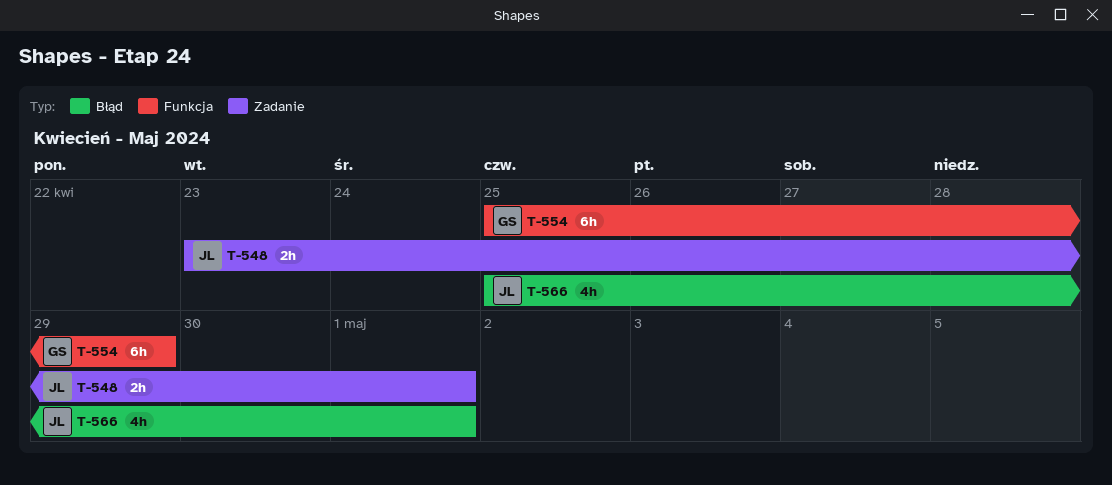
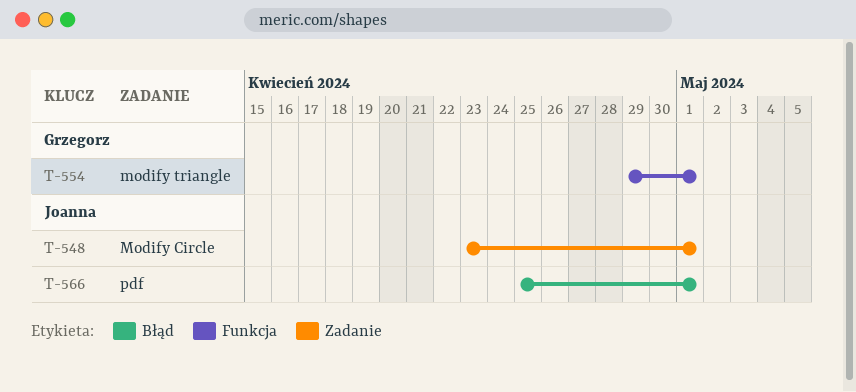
T-554, start: Apr 25 -> Apr 29
T-554, due: Apr 29 -> May 1

